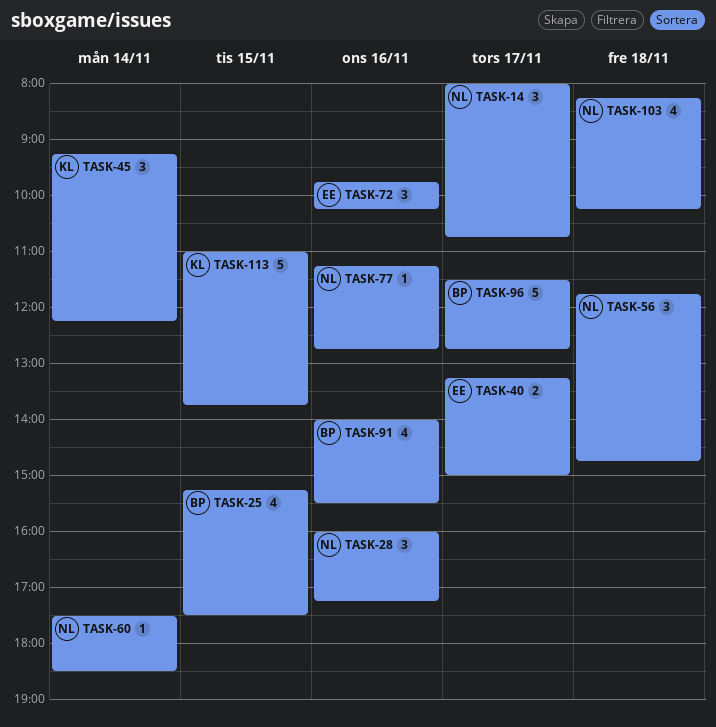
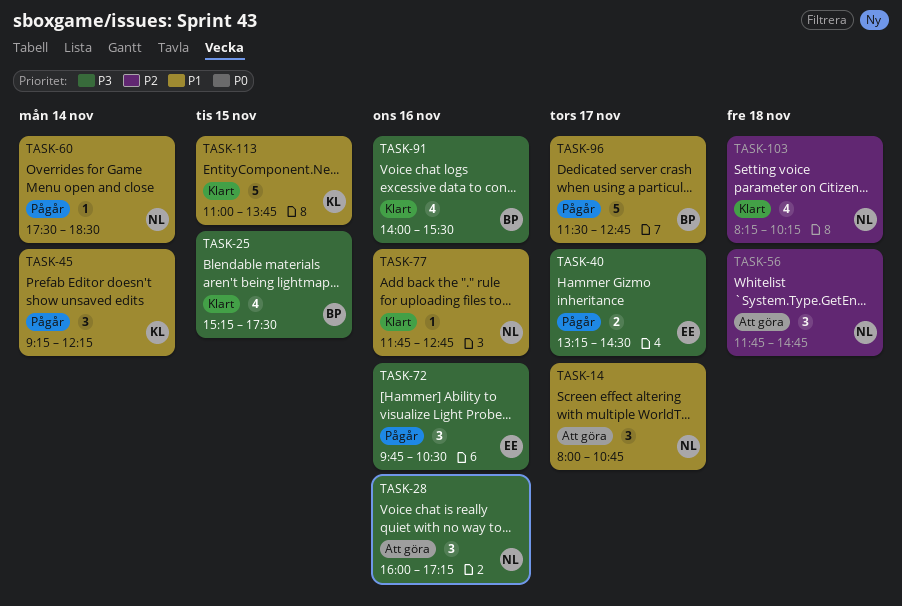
TASK-40, ends: 15:00 -> 14:30
TASK-72, ends: 10:15 -> 10:30
TASK-77, begins: 11:15 -> 11:45

